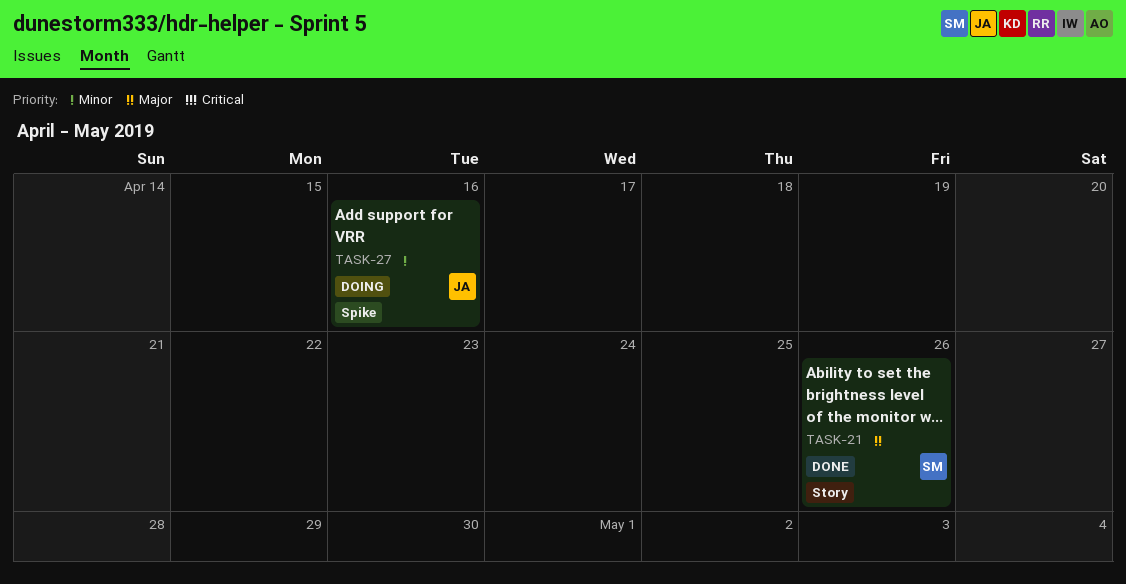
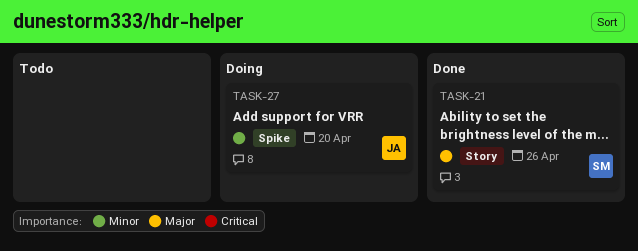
TASK-27, due: Apr 16 -> Apr 20

